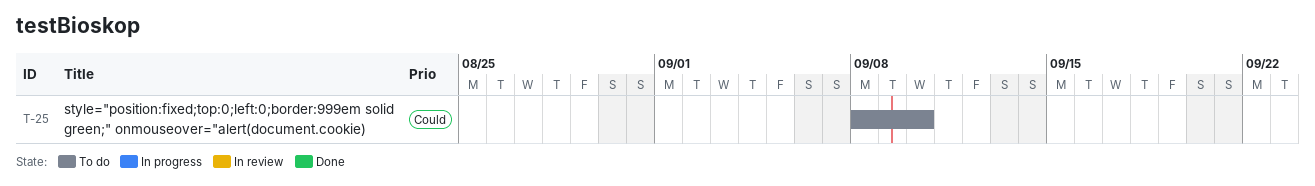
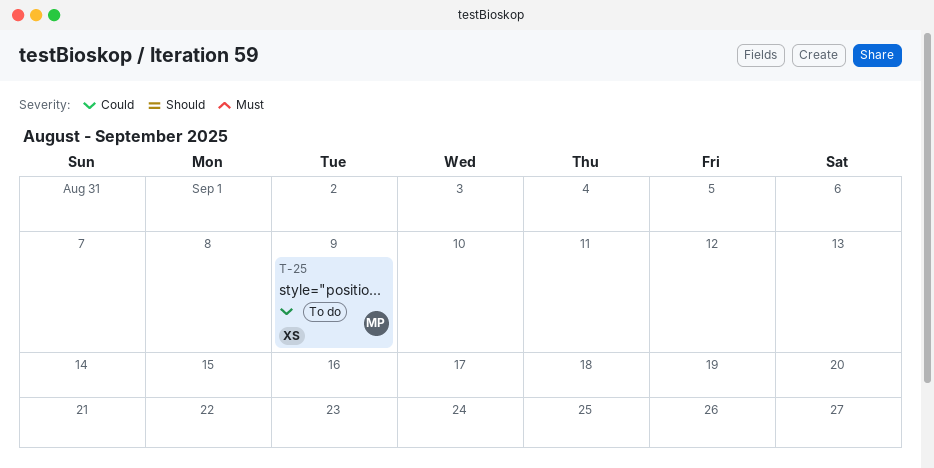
T-25, due: Sep 10 -> Sep 9

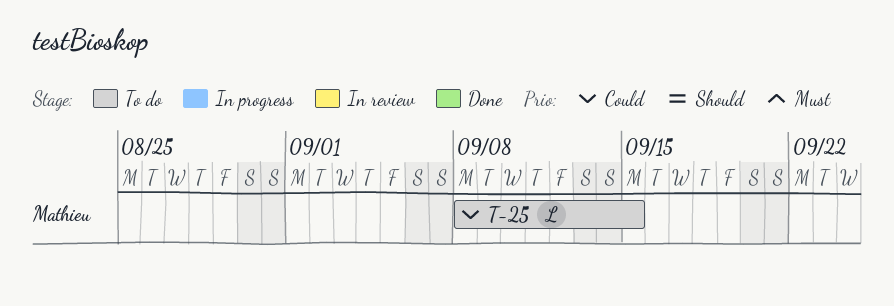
T-25, estimate: XS -> L
T-25, due: Sep 9 -> Sep 15

